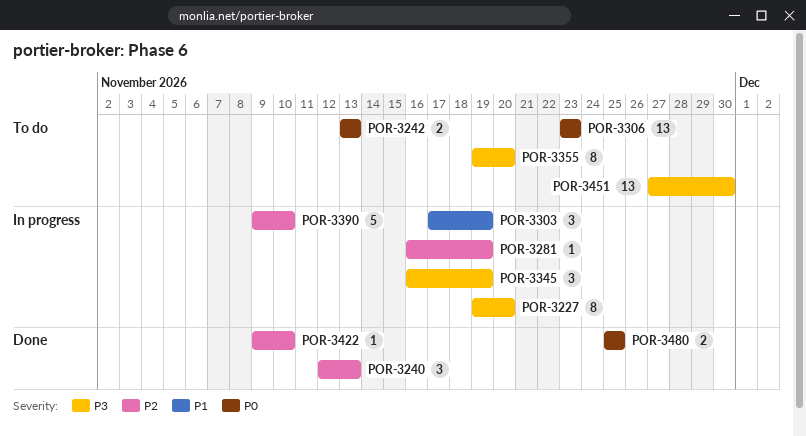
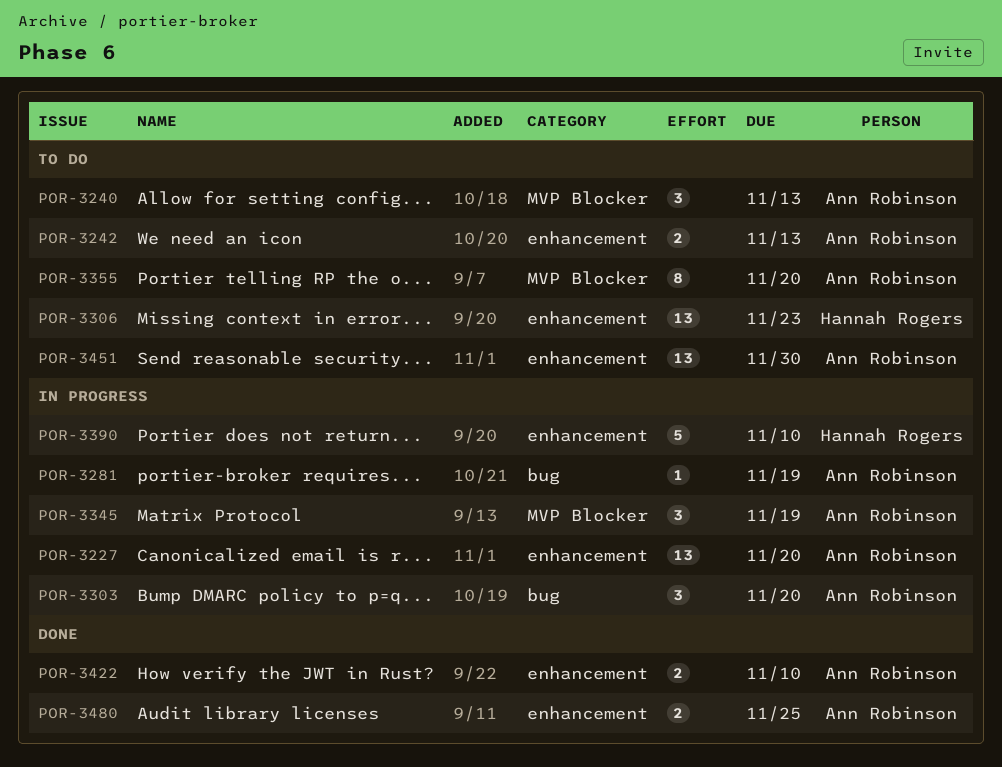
POR-3227, estimate: 8 -> 13
POR-3240, status: Done -> To do
POR-3303, due: Nov 19 -> Nov 20
POR-3422, estimate: 1 -> 2

